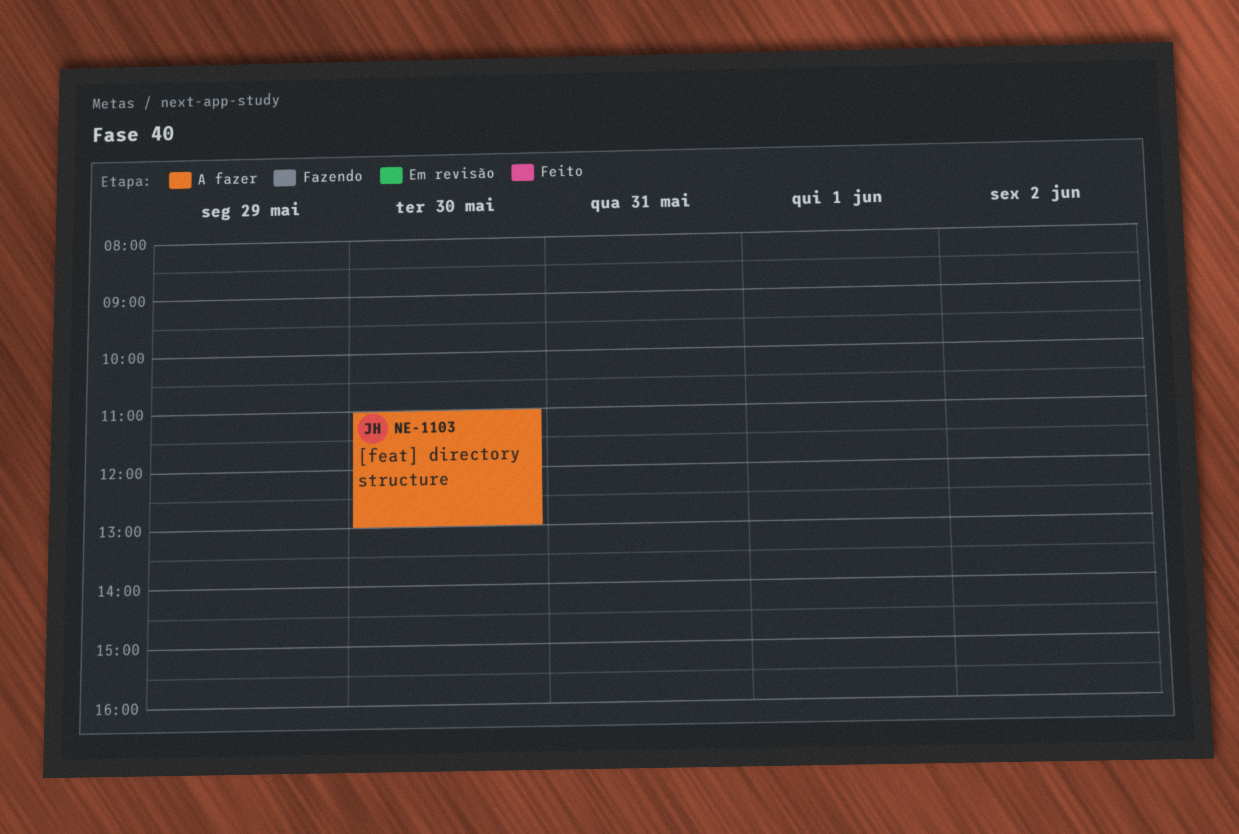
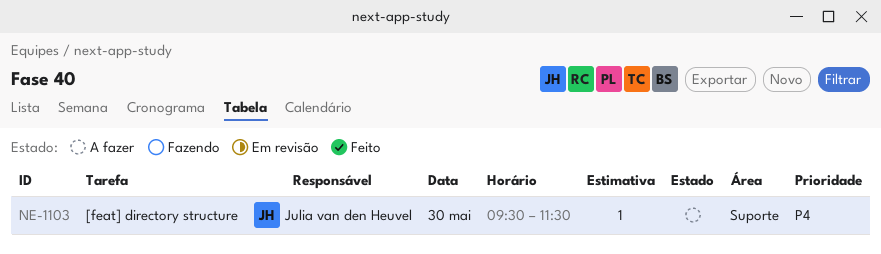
NE-1103, begins: 11:00 -> 09:30
NE-1103, ends: 13:00 -> 11:30

